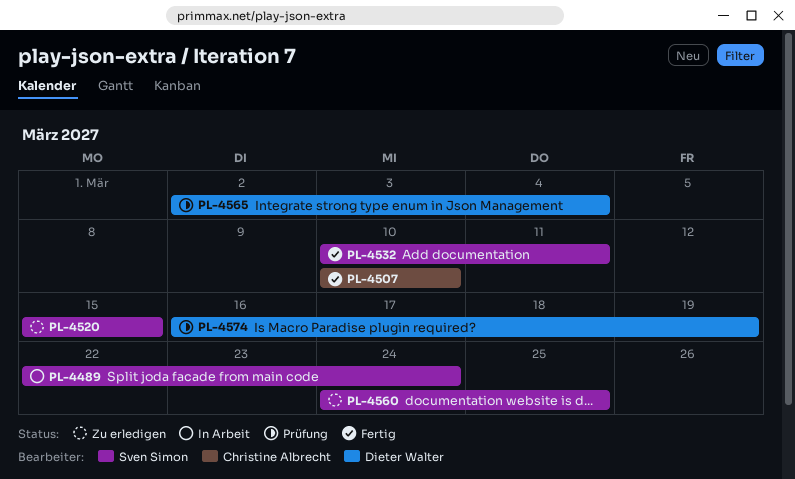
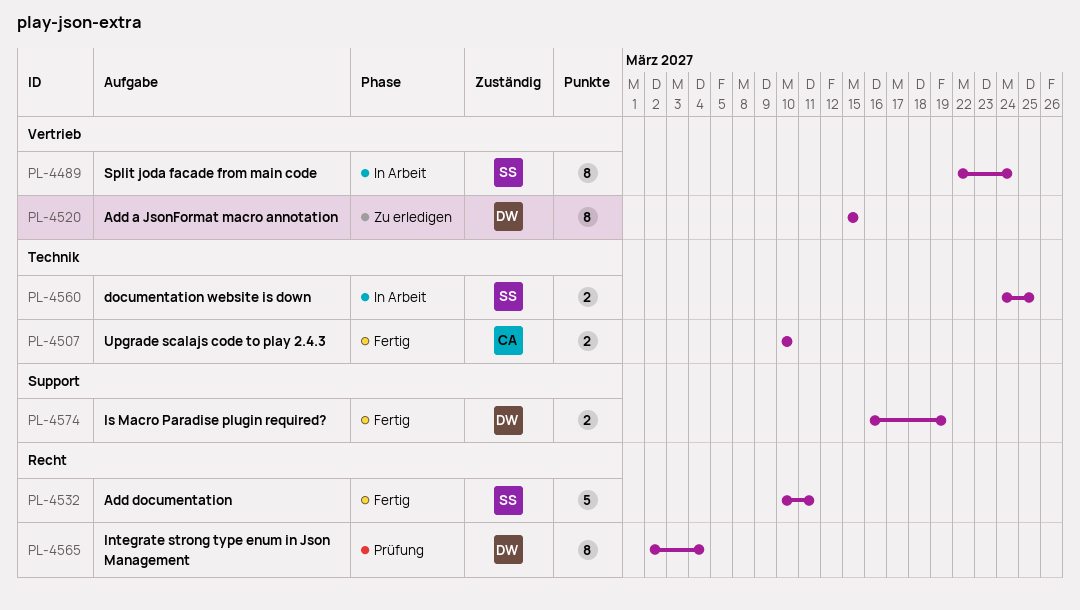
PL-4520, owner: Sven Simon -> Dieter Walter
PL-4560, status: Zu erledigen -> In Arbeit
PL-4574, status: Prüfung -> Fertig

